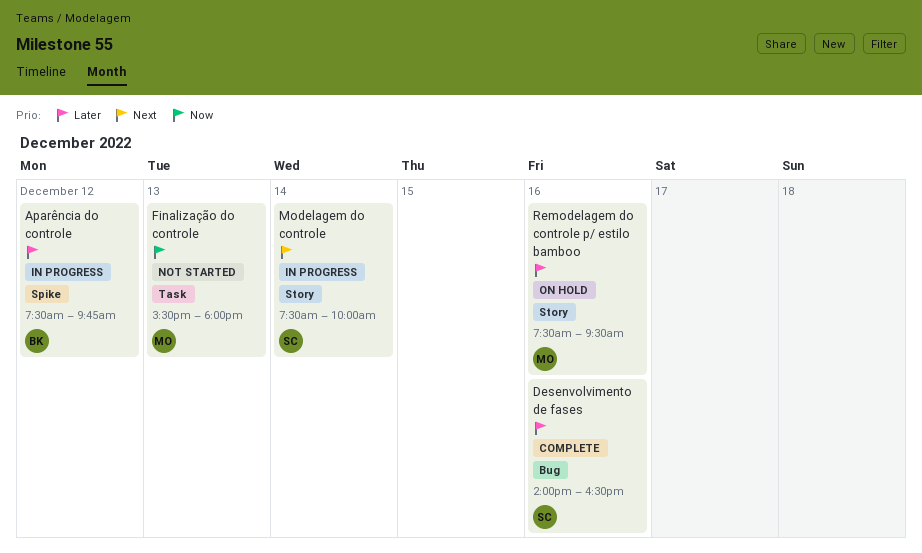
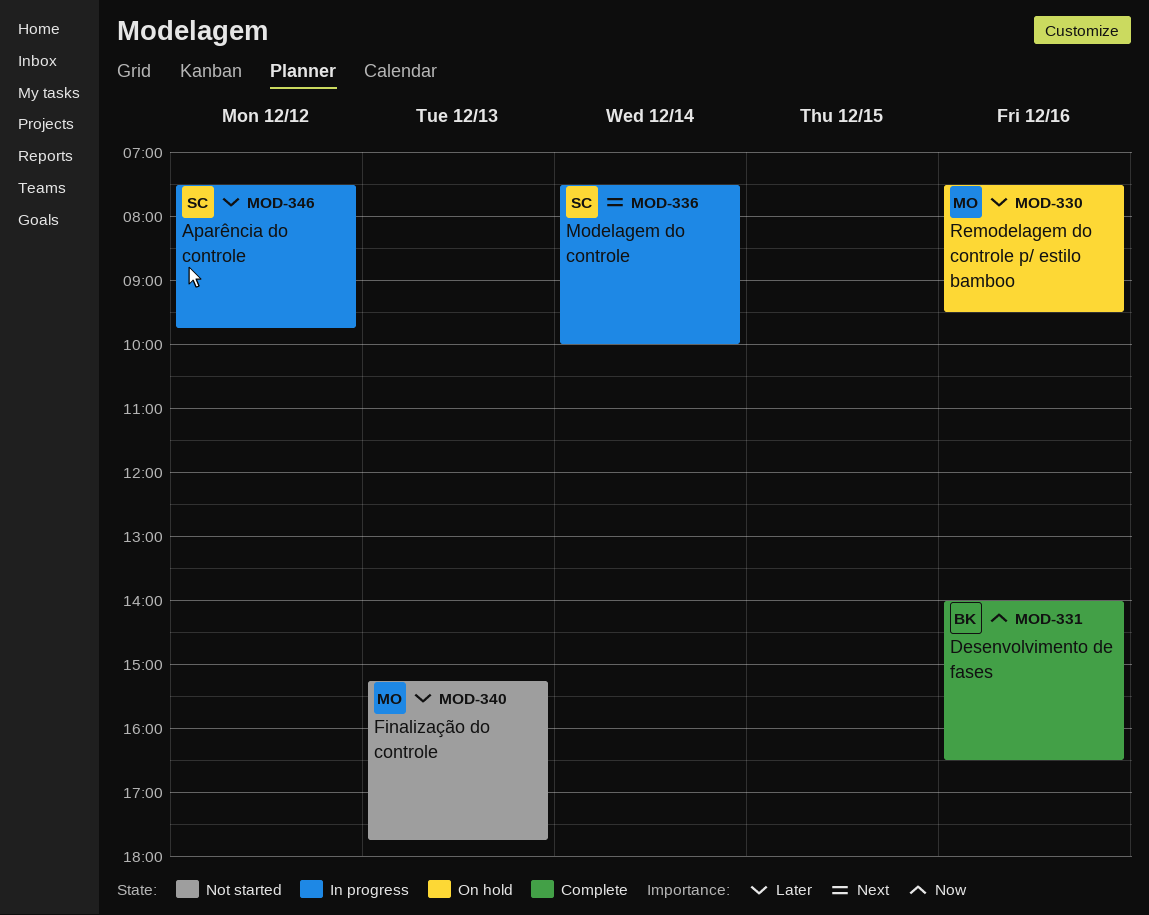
Aparência do controle, owner: BK -> SC
Desenvolvimento de fases, owner: SC -> BK
Desenvolvimento de fases, priority: Later -> Now
Finalização do controle, priority: Now -> Later
Finalização do controle, begins: 15:30 -> 15:15
Finalização do controle, ends: 18:00 -> 17:45

